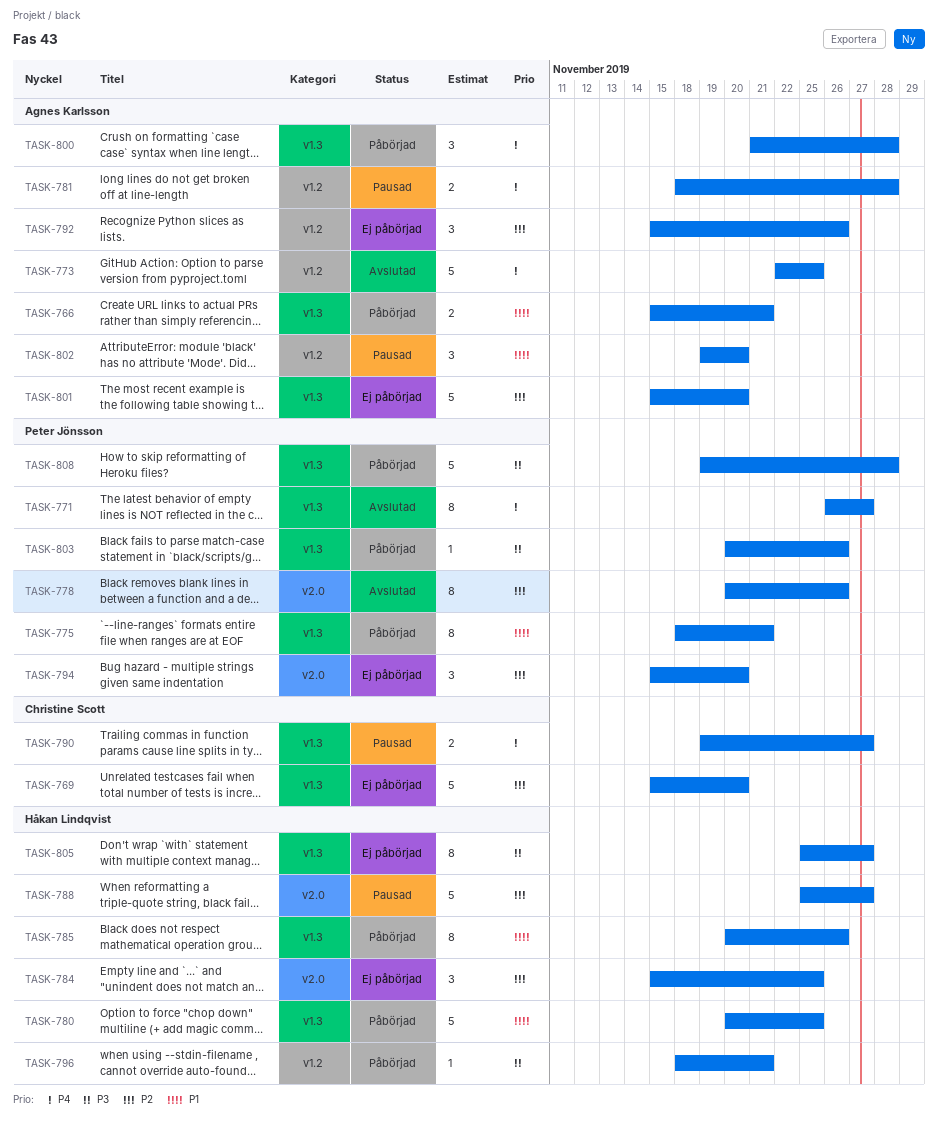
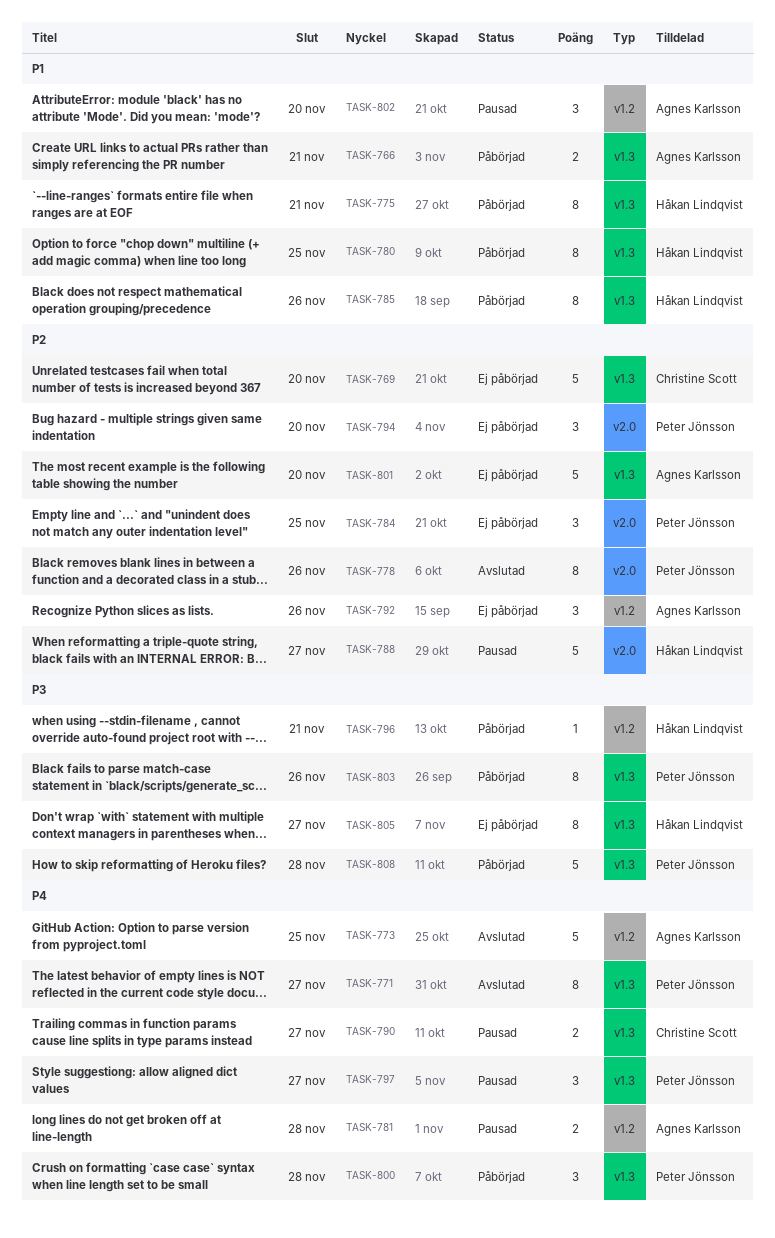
TASK-775, owner: Peter Jönsson -> Håkan Lindqvist
TASK-780, estimate: 5 -> 8
TASK-784, owner: Håkan Lindqvist -> Peter Jönsson
TASK-797: none -> present
TASK-800, owner: Agnes Karlsson -> Peter Jönsson
TASK-803, estimate: 1 -> 8

